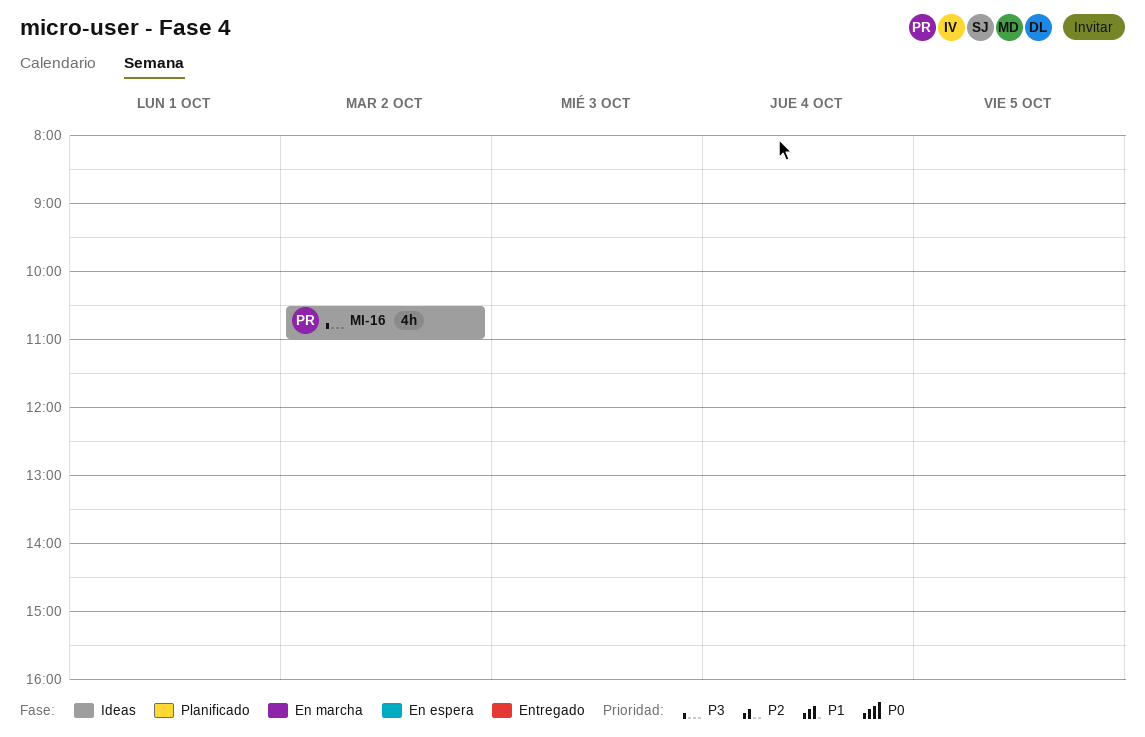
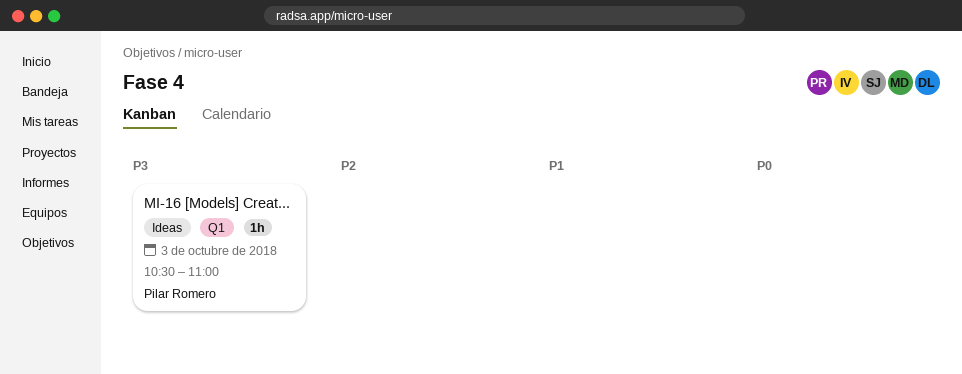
MI-16, estimate: 4h -> 1h
MI-16, day: Oct 2 -> Oct 3

